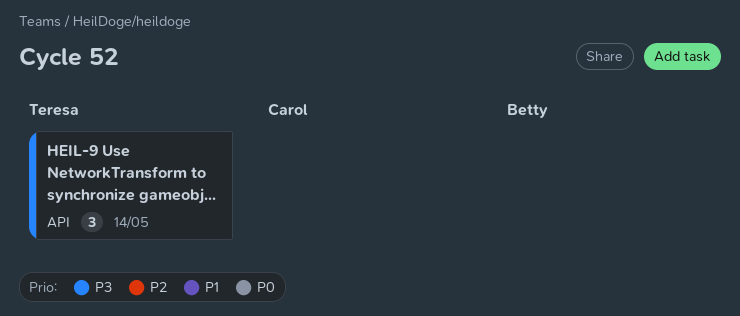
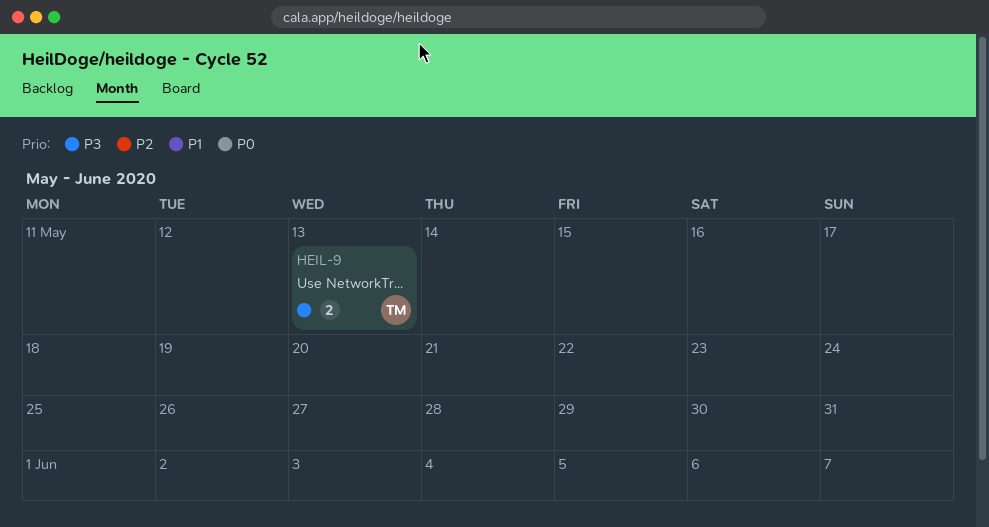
HEIL-9, estimate: 3 -> 2
HEIL-9, due: May 14 -> May 13

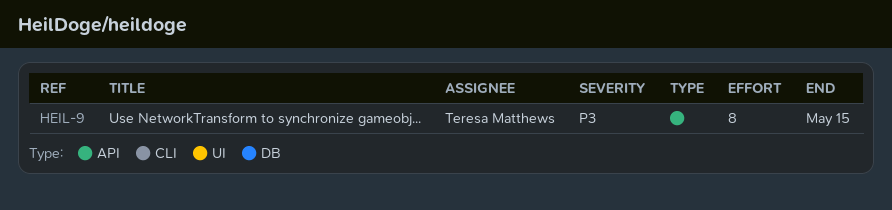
HEIL-9, estimate: 2 -> 8
HEIL-9, due: May 13 -> May 15

